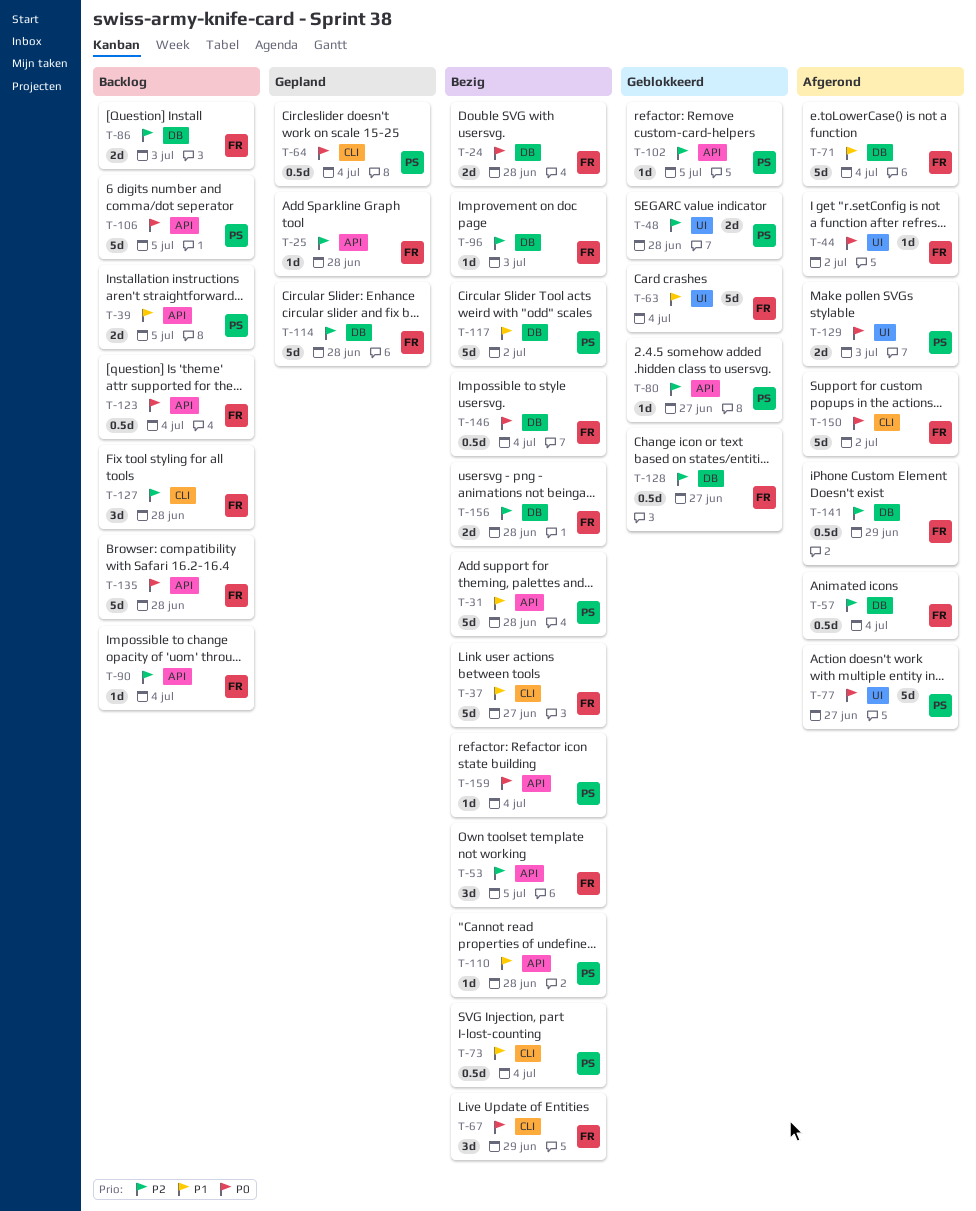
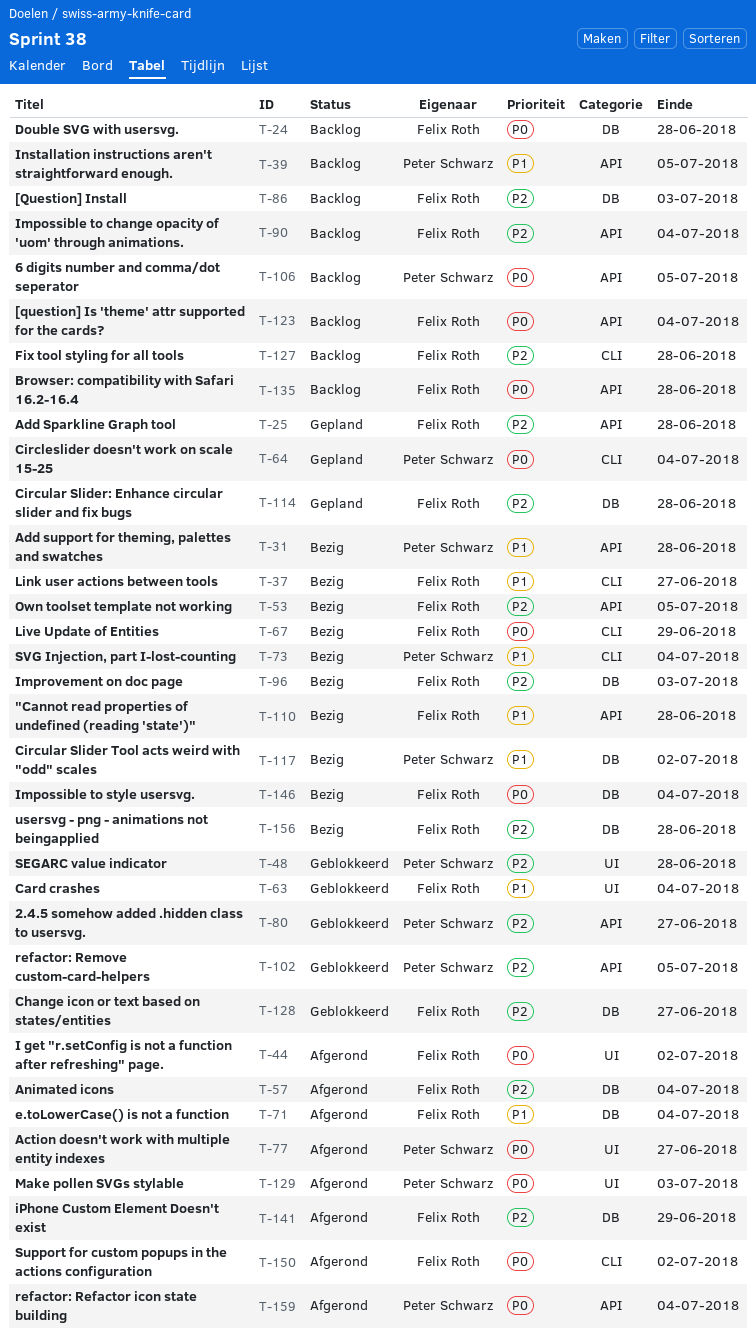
T-24, status: Bezig -> Backlog
T-110, owner: Peter Schwarz -> Felix Roth
T-159, status: Bezig -> Afgerond

